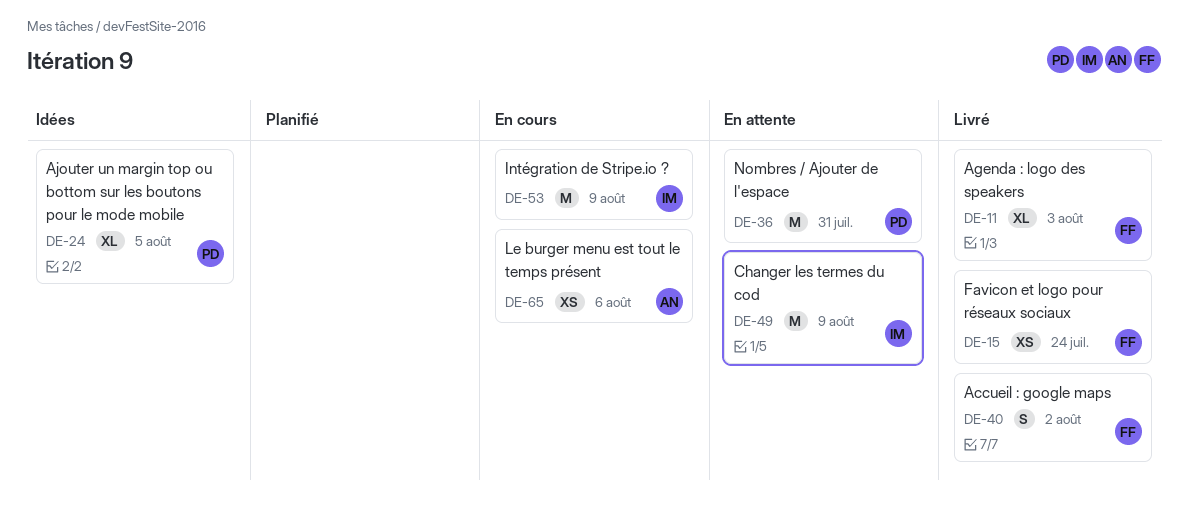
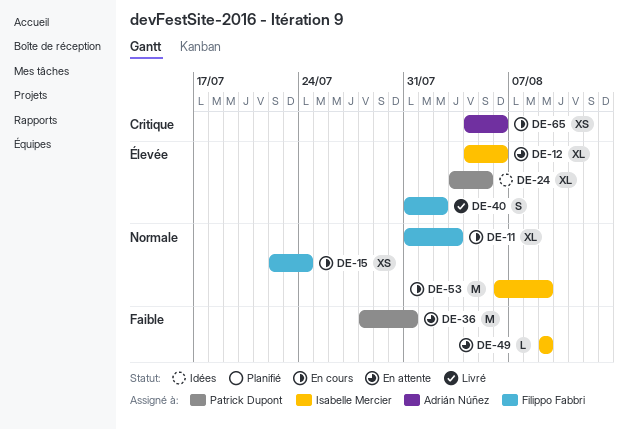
DE-11, status: Livré -> En cours
DE-12: none -> present
DE-15, status: Livré -> En cours
DE-49, estimate: M -> L

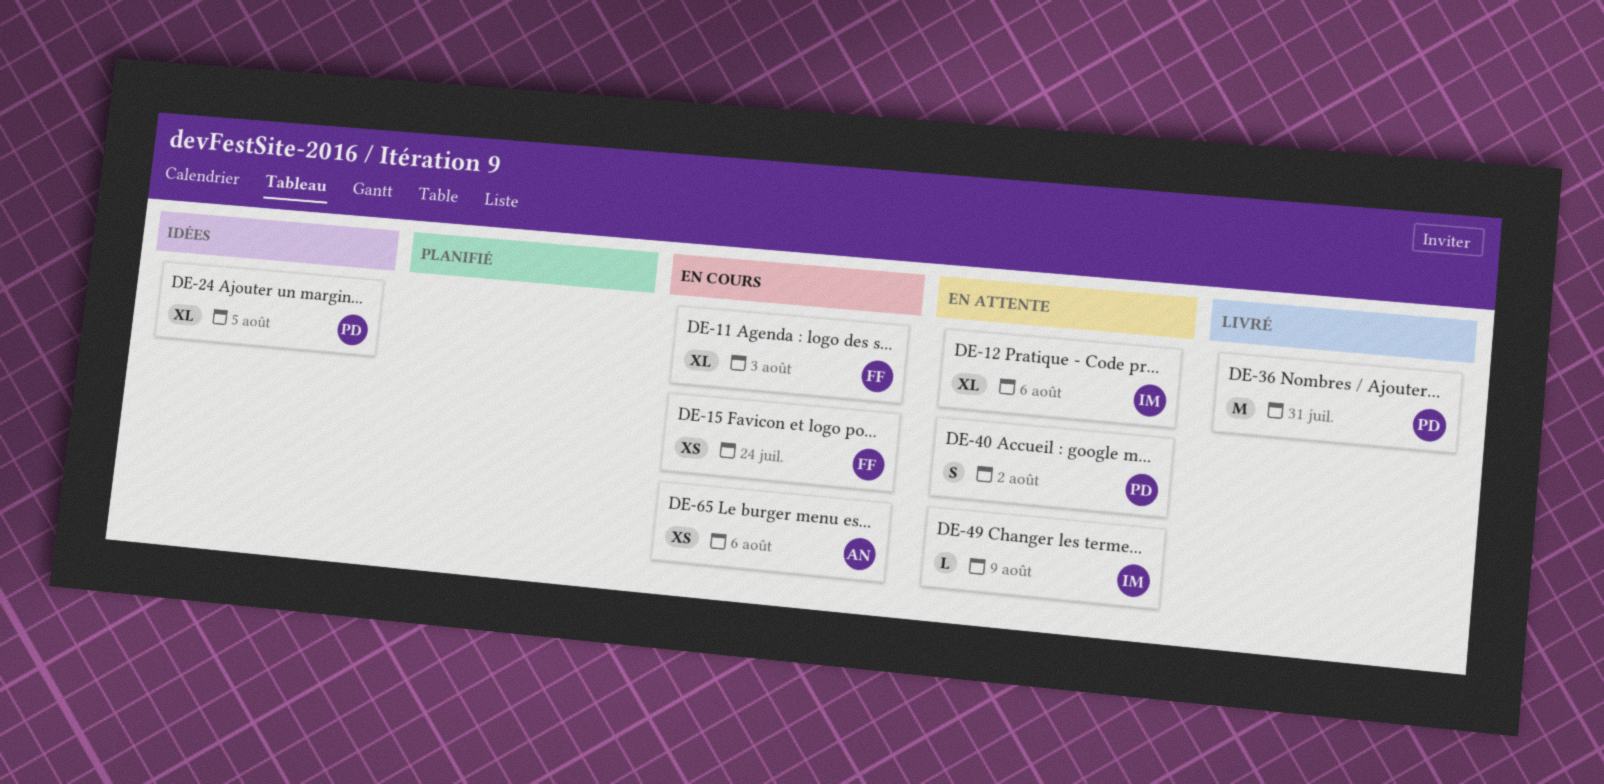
DE-36, status: En attente -> Livré
DE-40, status: Livré -> En attente
DE-40, owner: Filippo Fabbri -> Patrick Dupont
DE-53: present -> none

